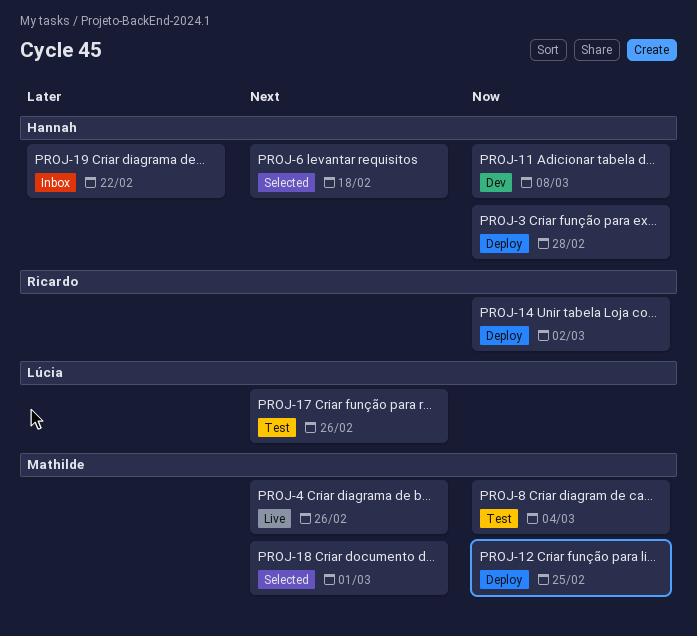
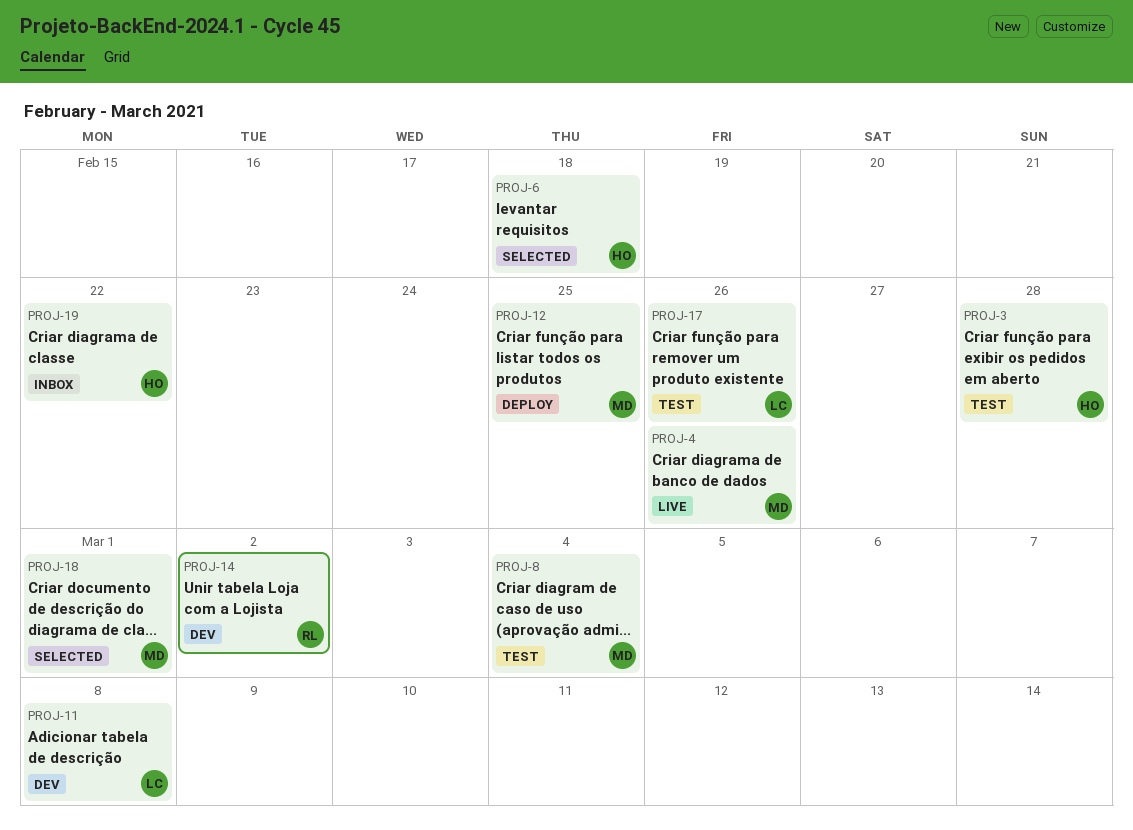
PROJ-3, status: Deploy -> Test
PROJ-11, owner: Hannah -> Lúcia
PROJ-14, status: Deploy -> Dev

